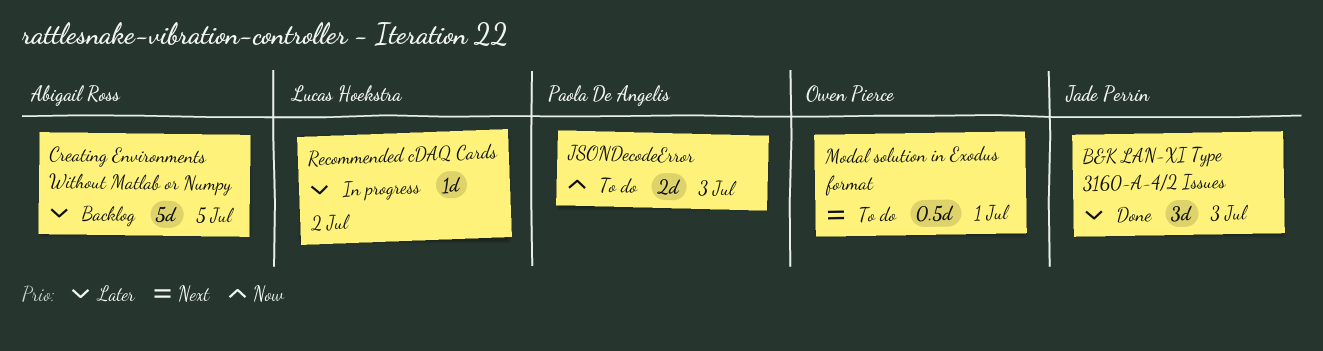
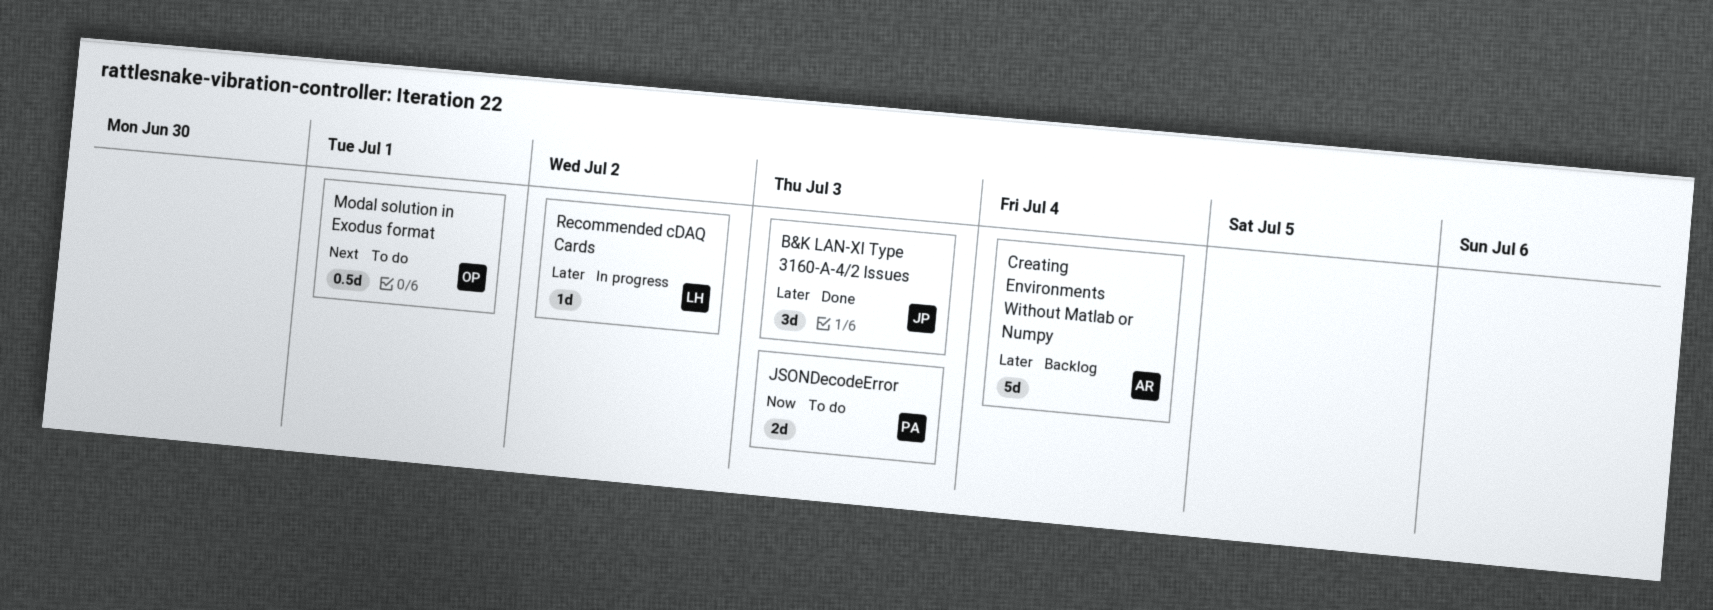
Creating Environments Without Matlab or Numpy, due: Jul 5 -> Jul 4

